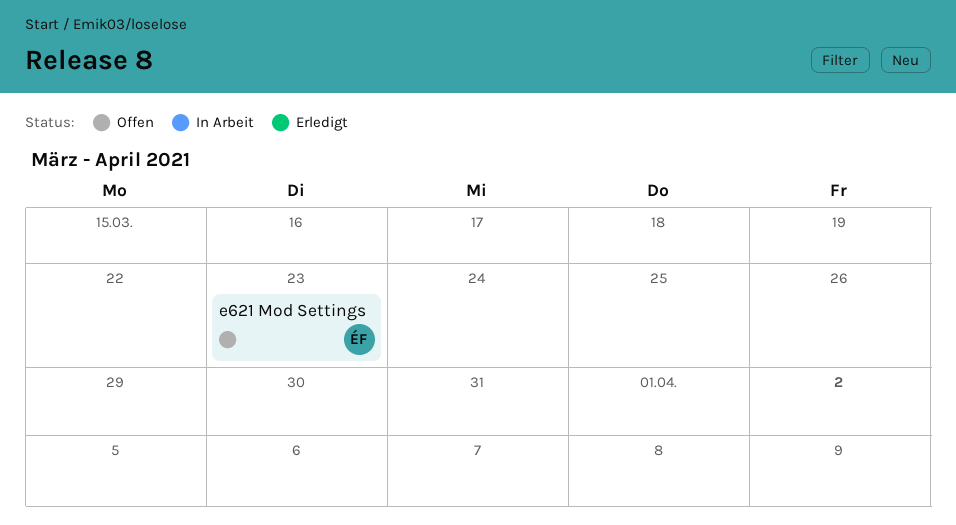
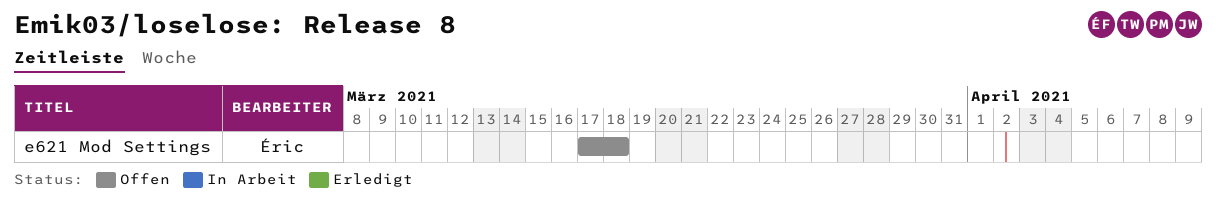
e621 Mod Settings, due: Mar 23 -> Mar 18

